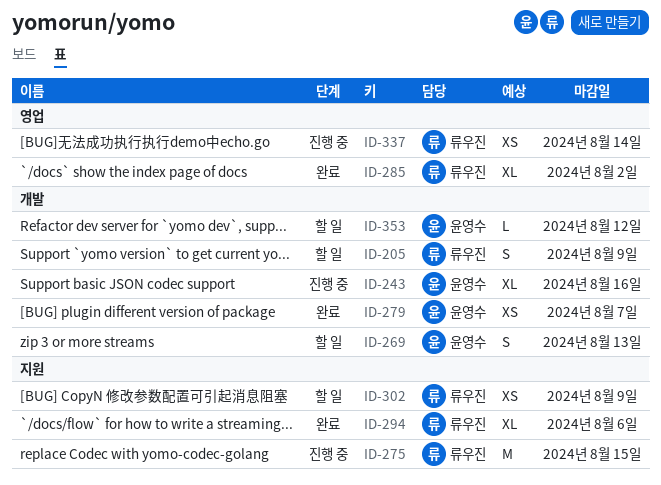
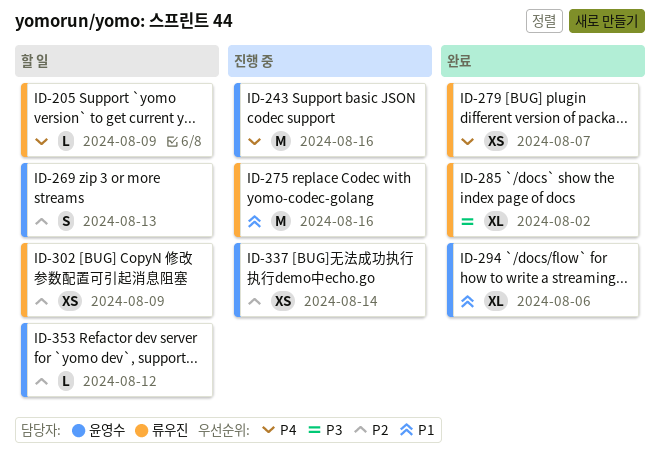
ID-205, estimate: S -> L
ID-243, estimate: XL -> M
ID-275, due: Aug 15 -> Aug 16
ID-279, owner: 윤영수 -> 류우진
ID-294, owner: 류우진 -> 윤영수
ID-337, owner: 류우진 -> 윤영수

